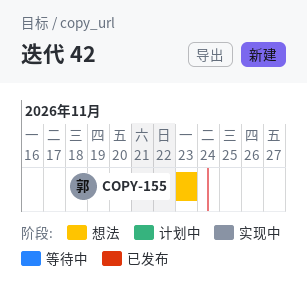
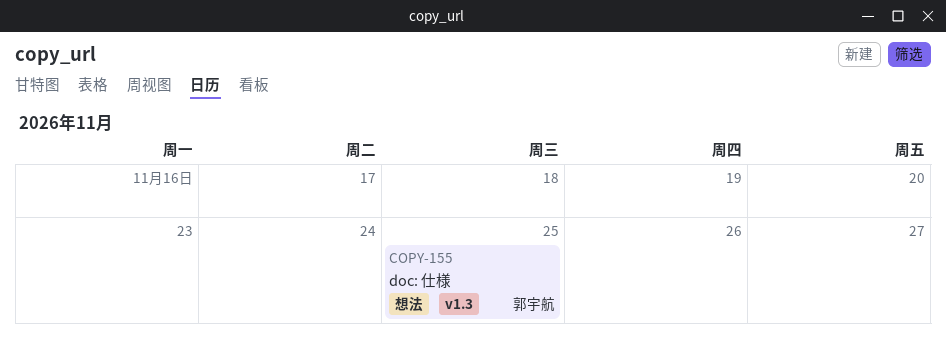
COPY-155, due: Nov 23 -> Nov 25

